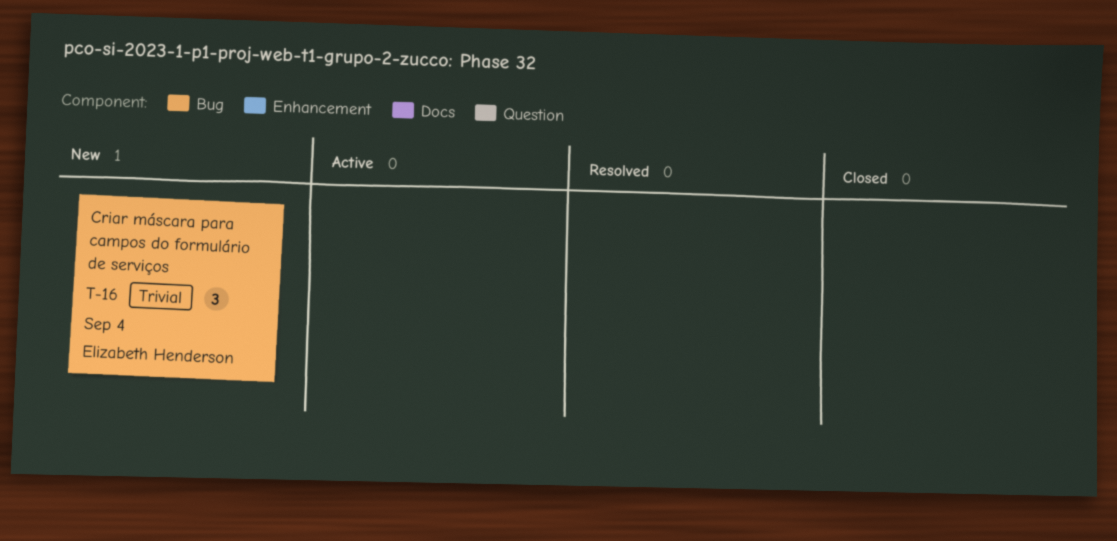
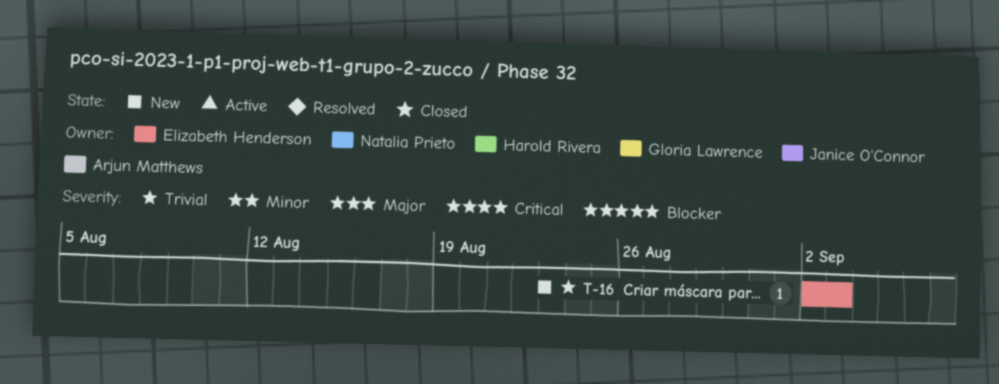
T-16, estimate: 3 -> 1
T-16, due: Sep 4 -> Sep 3

